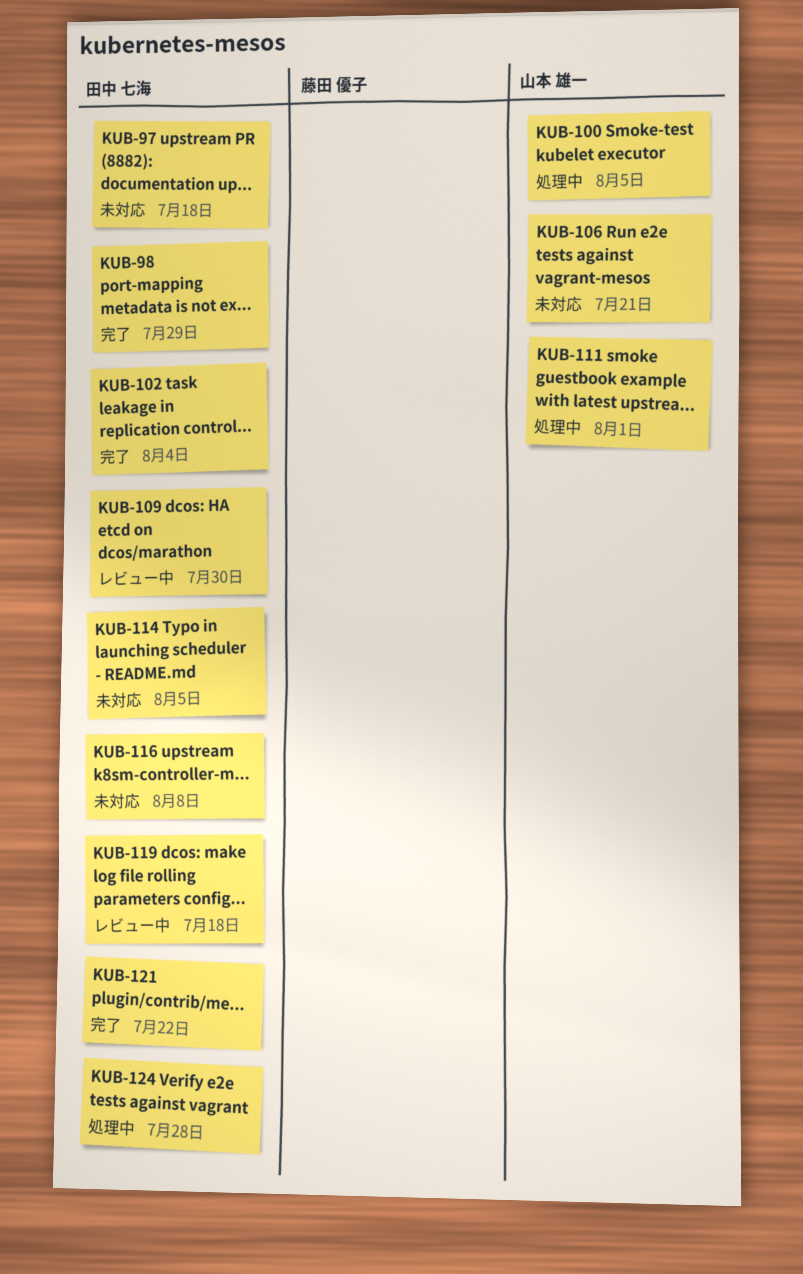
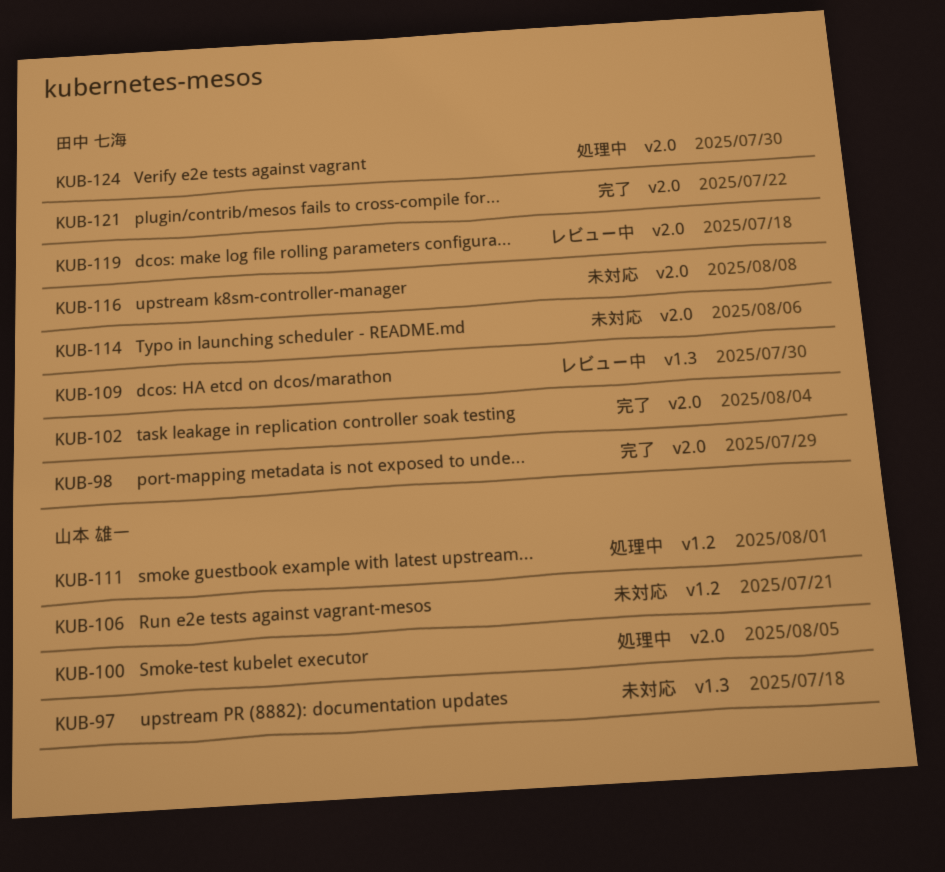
KUB-97, owner: 田中 七海 -> 山本 雄一
KUB-114, due: Aug 5 -> Aug 6
KUB-124, due: Jul 28 -> Jul 30

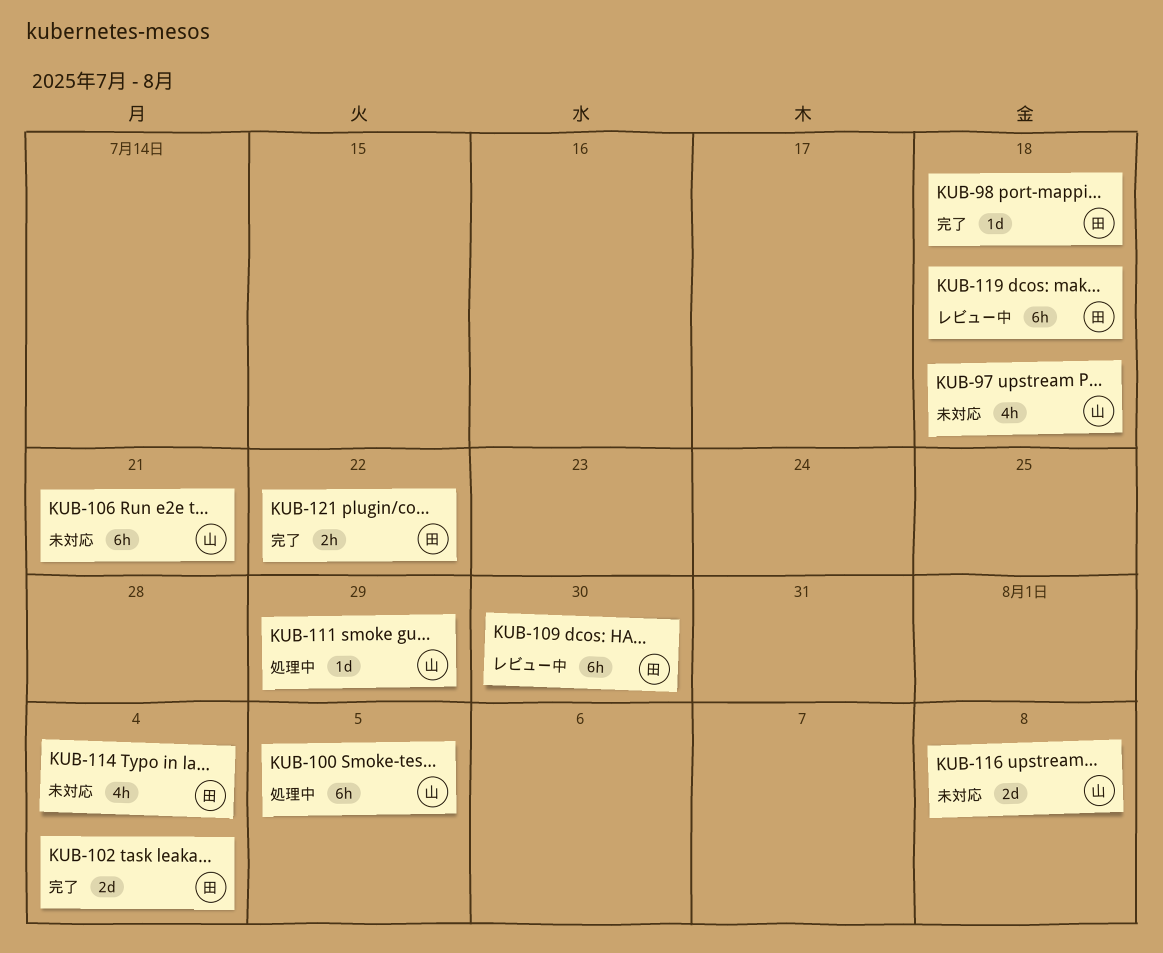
KUB-98, due: Jul 29 -> Jul 18
KUB-111, due: Aug 1 -> Jul 29
KUB-114, due: Aug 6 -> Aug 4
KUB-116, owner: 田中 七海 -> 山本 雄一
KUB-124: present -> none

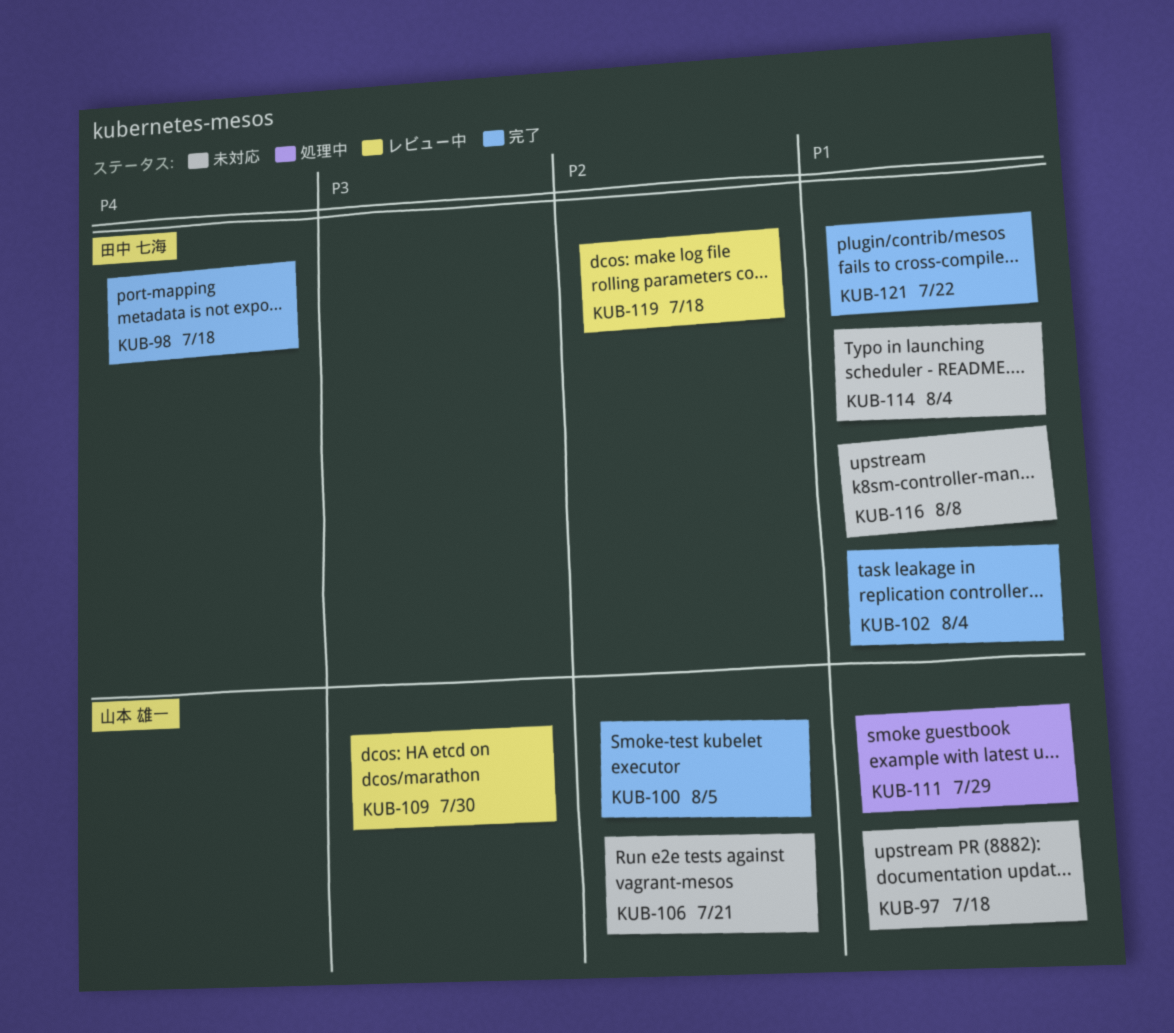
KUB-100, status: 処理中 -> 完了
KUB-109, owner: 田中 七海 -> 山本 雄一
KUB-116, owner: 山本 雄一 -> 田中 七海

